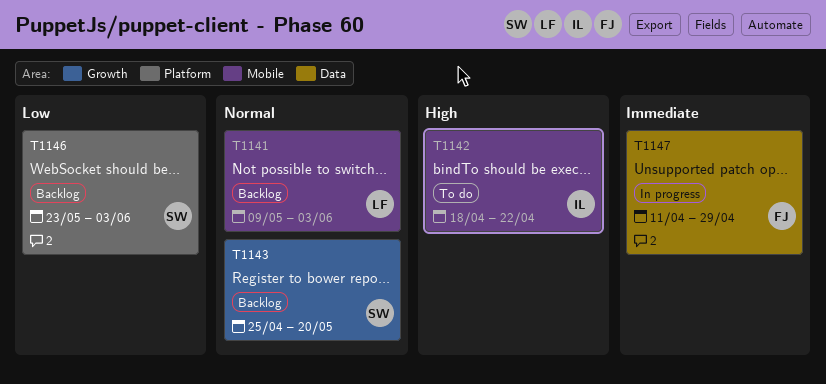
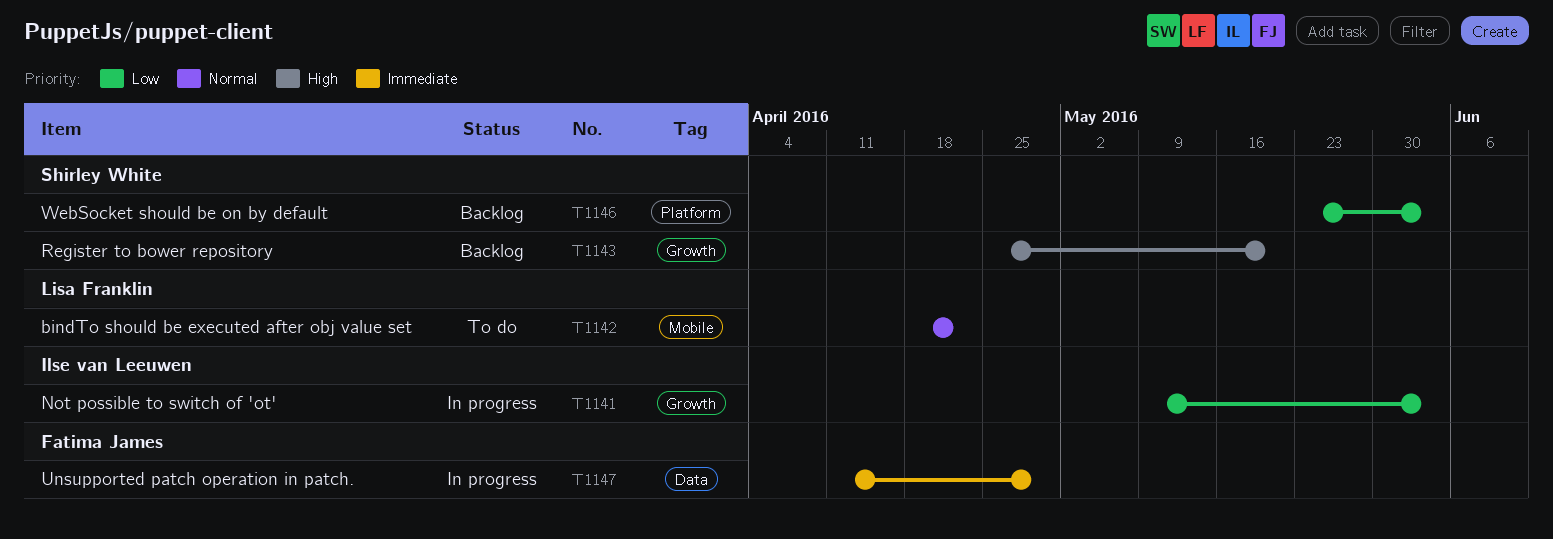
T1141, status: Backlog -> In progress
T1141, owner: Lisa Franklin -> Ilse van Leeuwen
T1141, priority: Normal -> Low
T1141, label: Mobile -> Growth
T1142, owner: Ilse van Leeuwen -> Lisa Franklin
T1142, priority: High -> Normal
T1143, priority: Normal -> High

